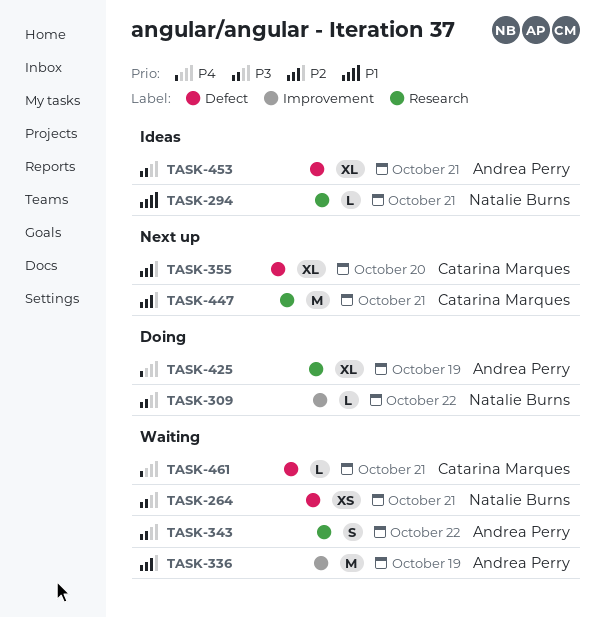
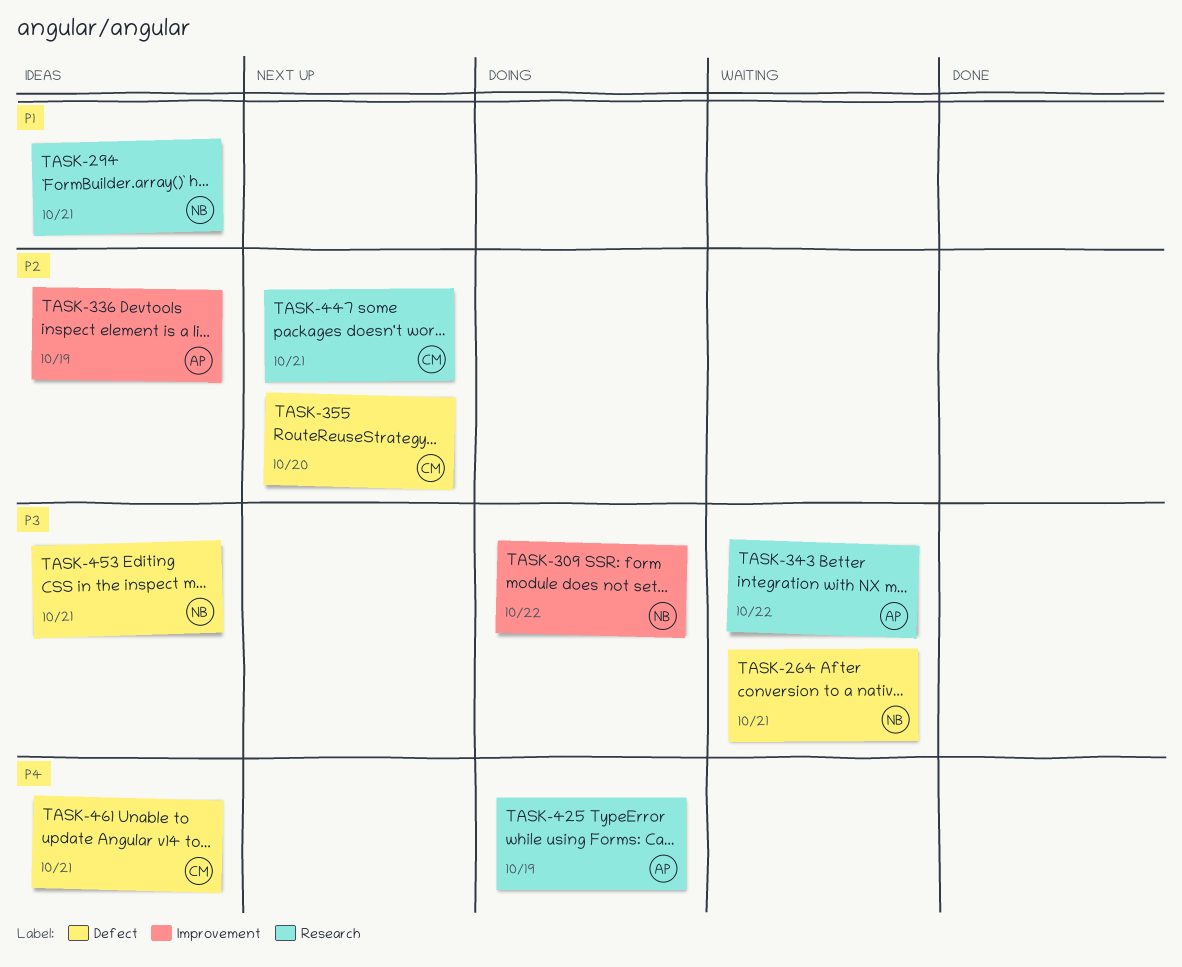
TASK-336, status: Waiting -> Ideas
TASK-453, owner: Andrea Perry -> Natalie Burns
TASK-461, status: Waiting -> Ideas

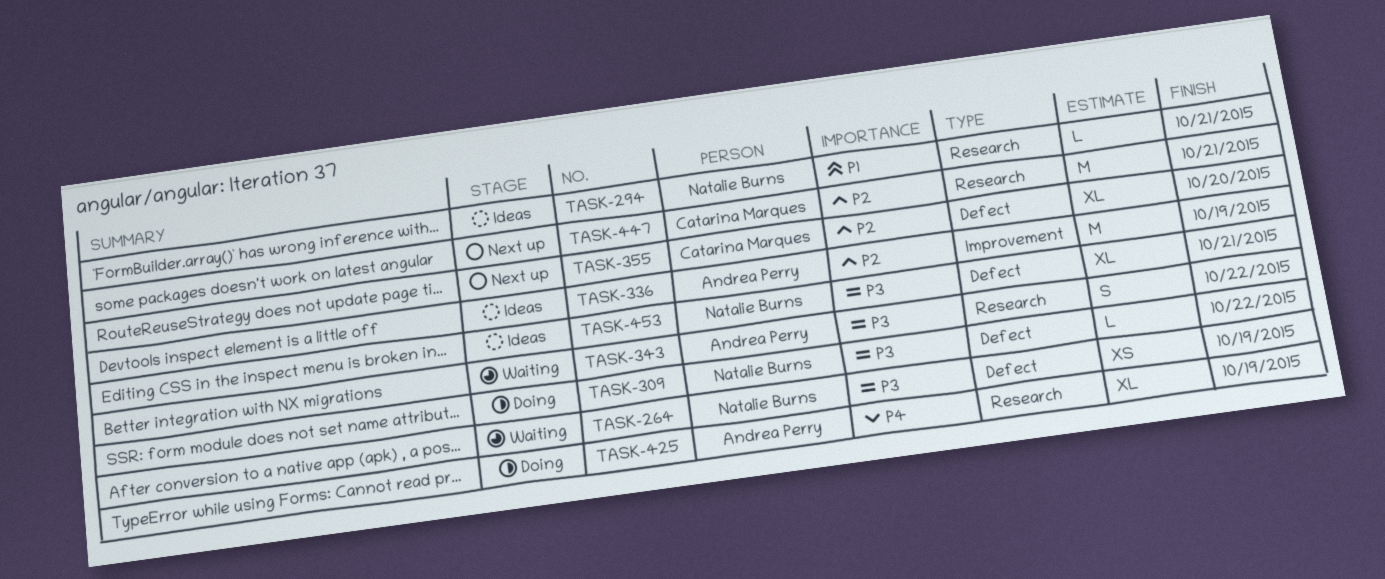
TASK-264, due: Oct 21 -> Oct 19
TASK-309, label: Improvement -> Defect
TASK-461: present -> none

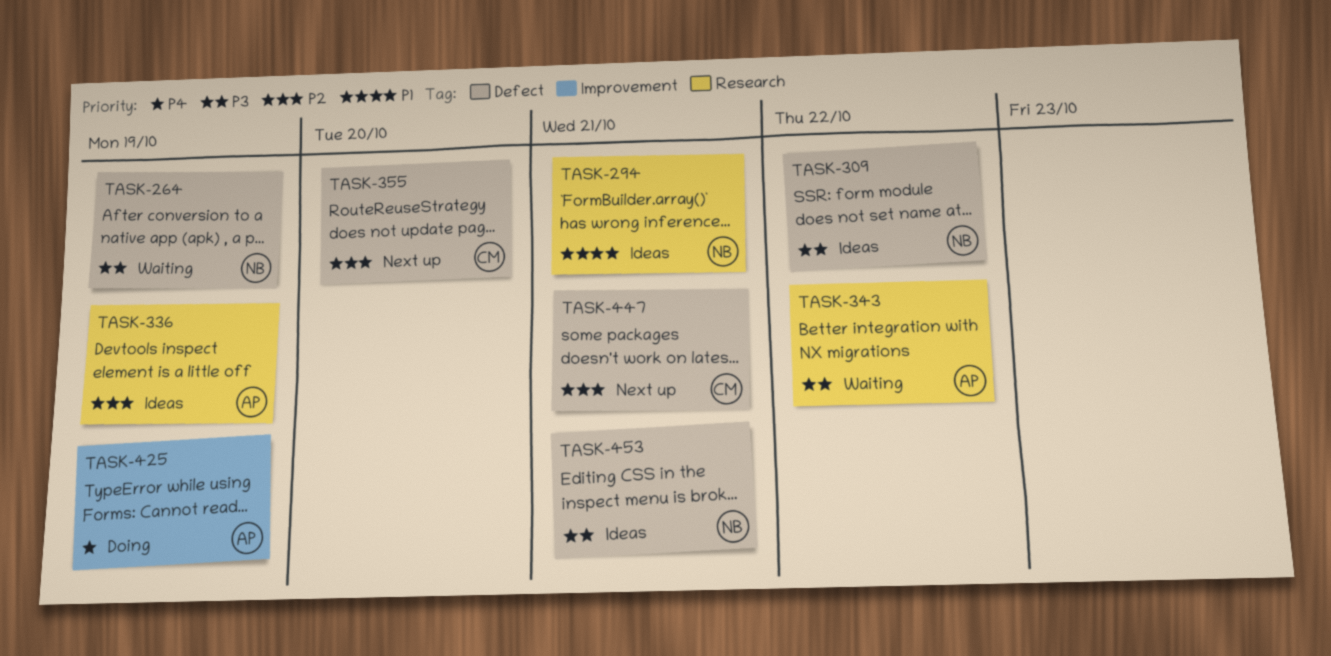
TASK-309, status: Doing -> Ideas
TASK-336, label: Improvement -> Research
TASK-425, label: Research -> Improvement
TASK-447, label: Research -> Defect

